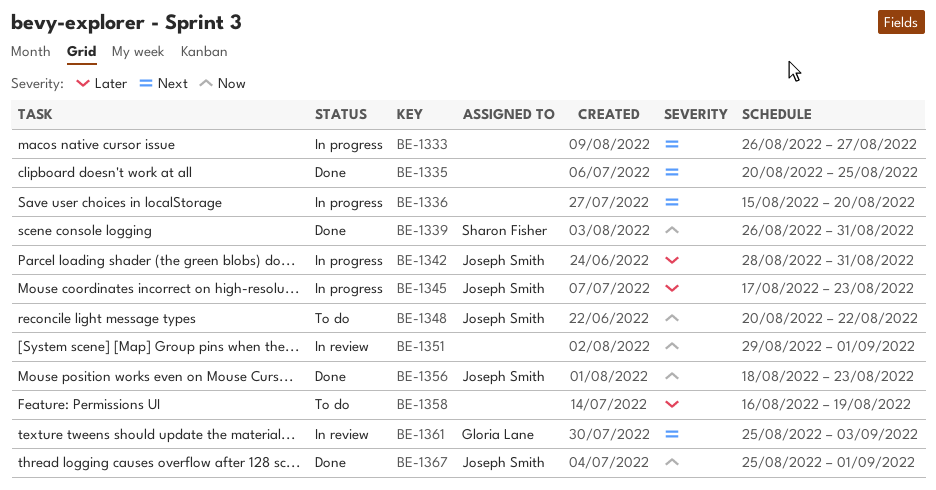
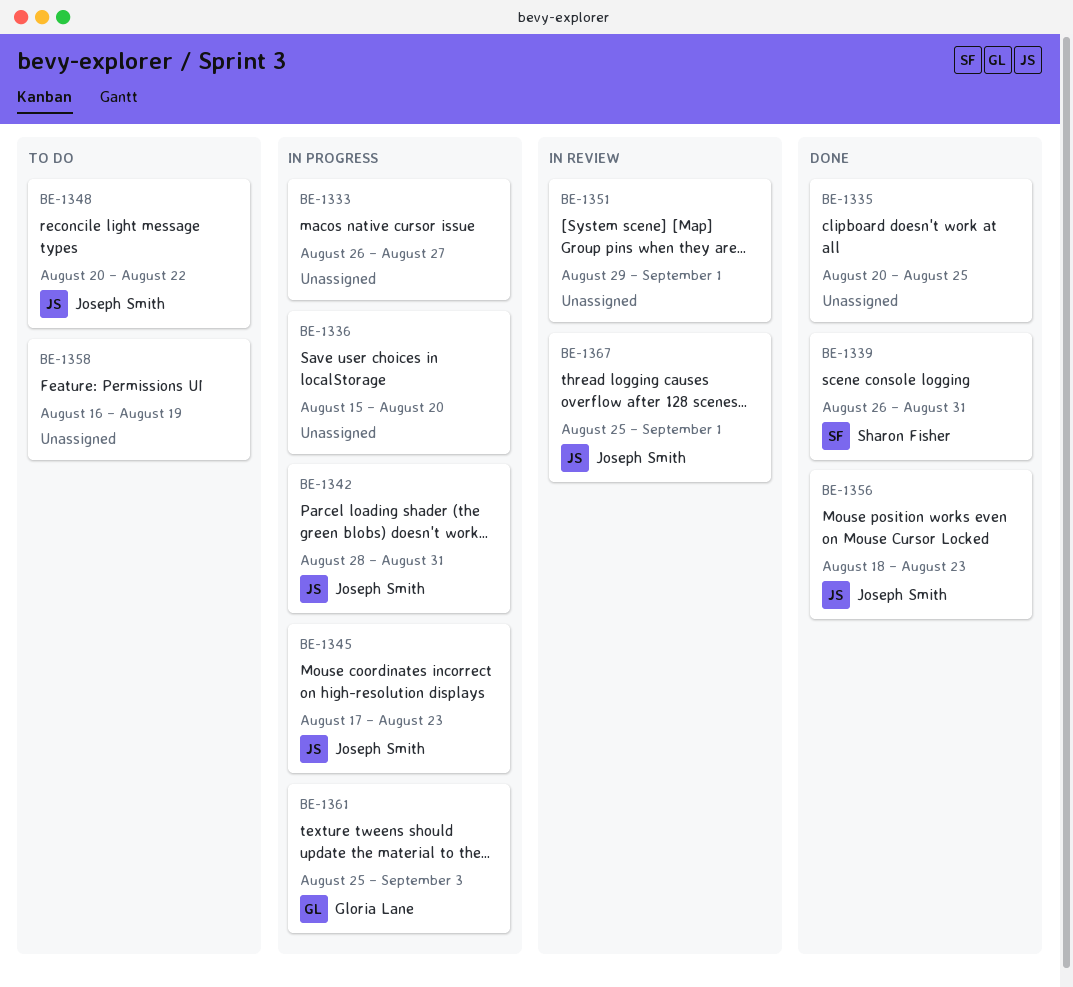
BE-1361, status: In review -> In progress
BE-1367, status: Done -> In review

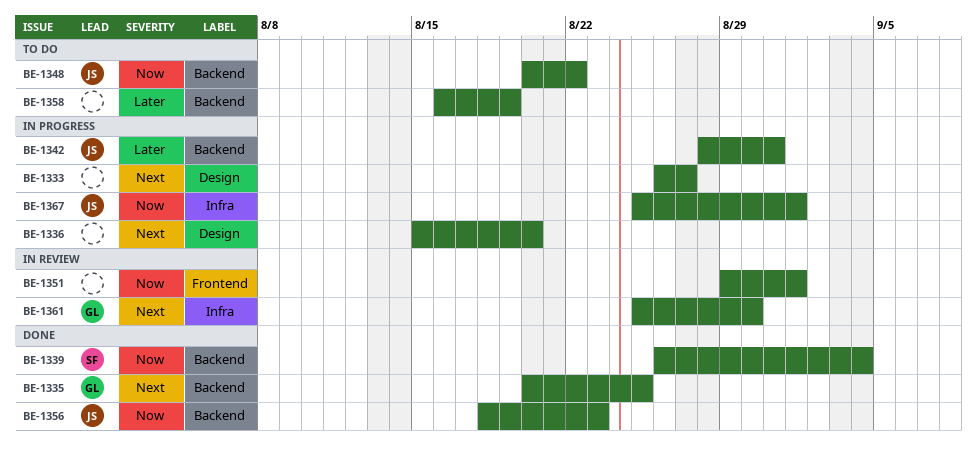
BE-1335, owner: none -> Gloria Lane
BE-1339, due: Aug 31 -> Sep 4
BE-1345: present -> none
BE-1361, status: In progress -> In review
BE-1361, due: Sep 3 -> Aug 30
BE-1367, status: In review -> In progress

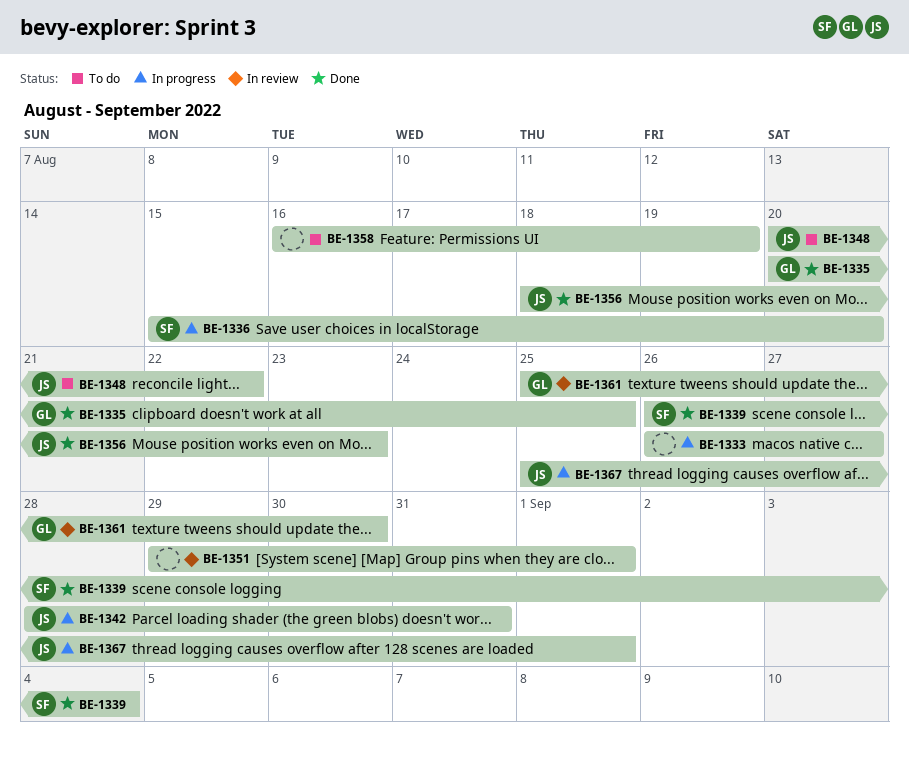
BE-1336, owner: none -> SF

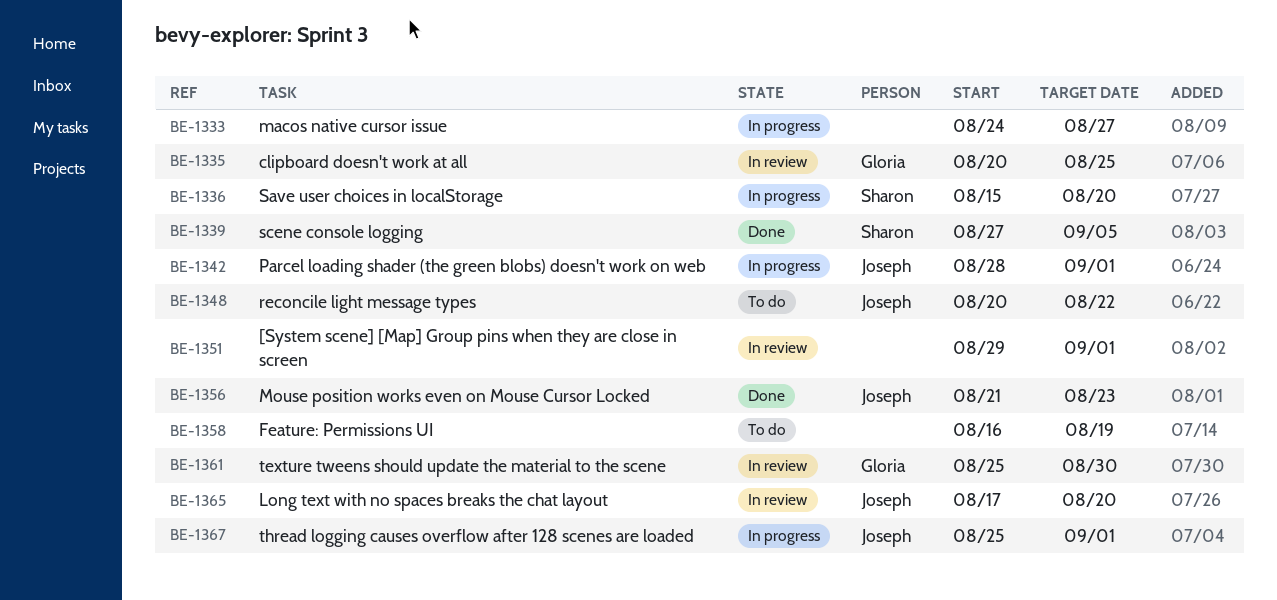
BE-1333, start: Aug 26 -> Aug 24
BE-1335, status: Done -> In review
BE-1339, start: Aug 26 -> Aug 27
BE-1339, due: Sep 4 -> Sep 5
BE-1342, due: Aug 31 -> Sep 1
BE-1356, start: Aug 18 -> Aug 21
BE-1365: none -> present

